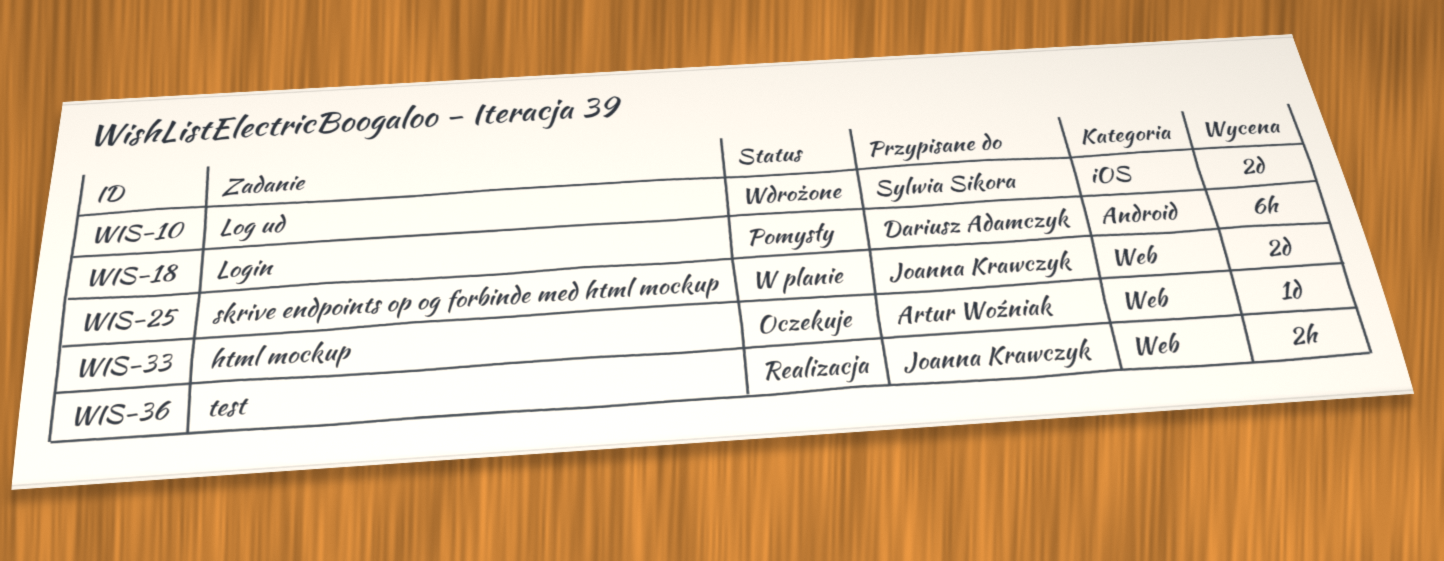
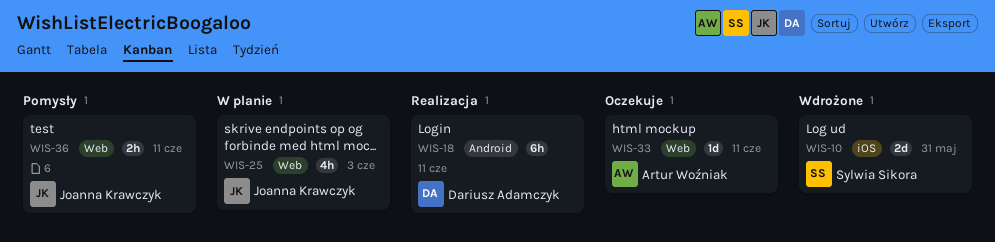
WIS-18, status: Pomysły -> Realizacja
WIS-25, estimate: 2d -> 4h
WIS-36, status: Realizacja -> Pomysły

